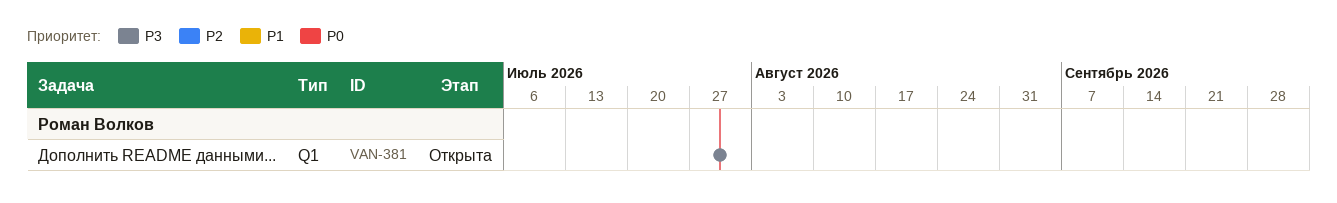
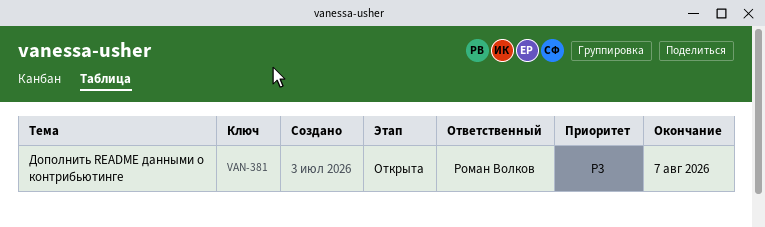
VAN-381, due: Jul 31 -> Aug 7

